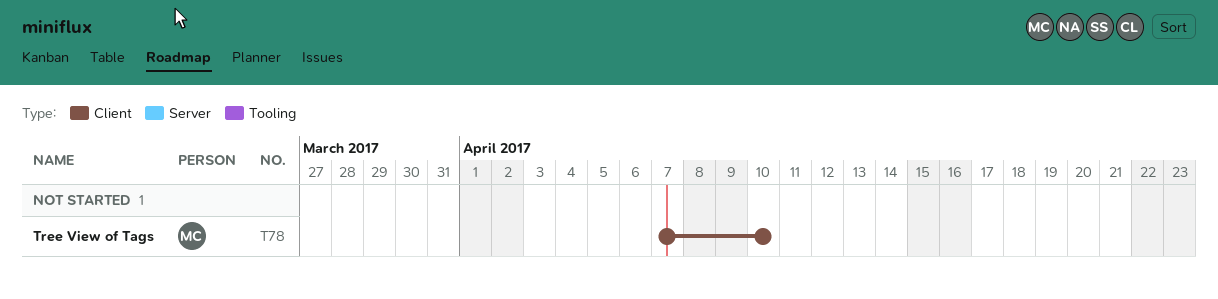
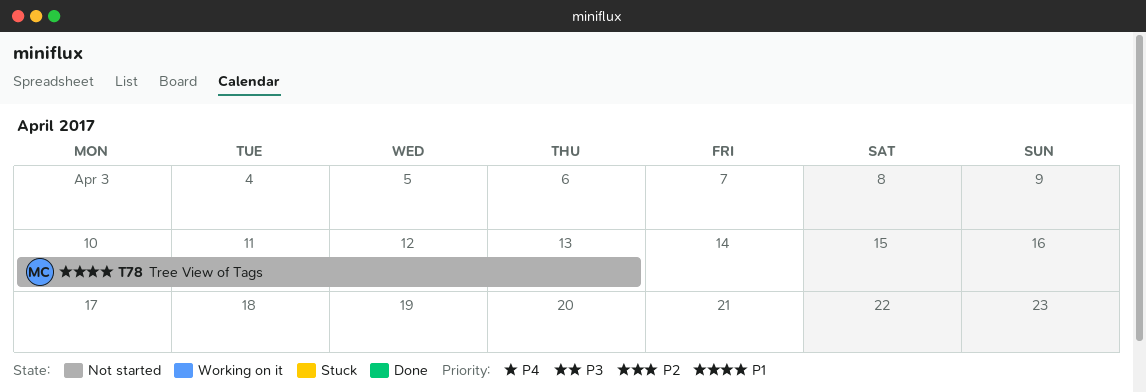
T78, start: Apr 7 -> Apr 10
T78, due: Apr 10 -> Apr 13

